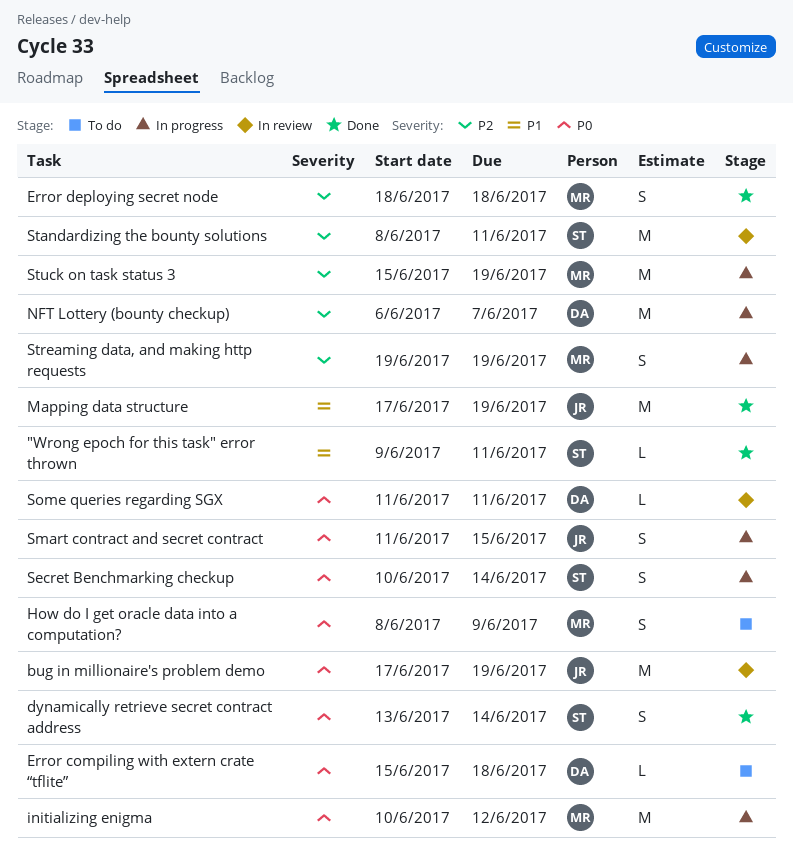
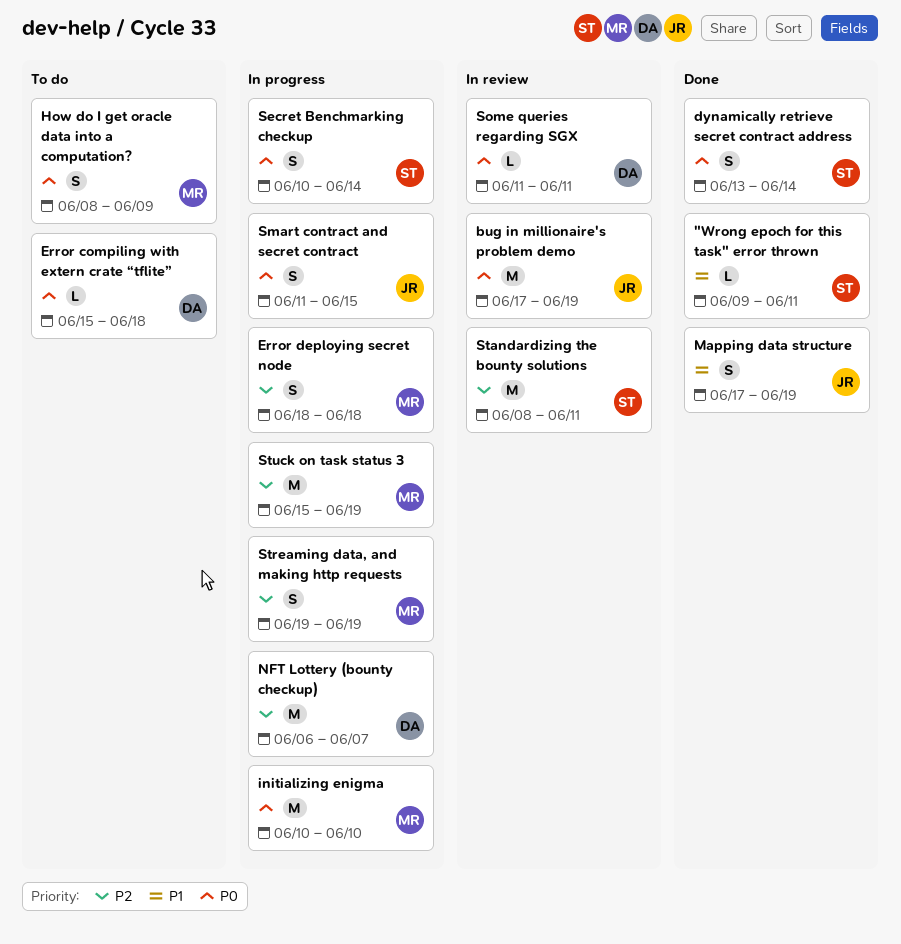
Error deploying secret node, status: Done -> In progress
initializing enigma, due: Jun 12 -> Jun 10
Mapping data structure, estimate: M -> S

